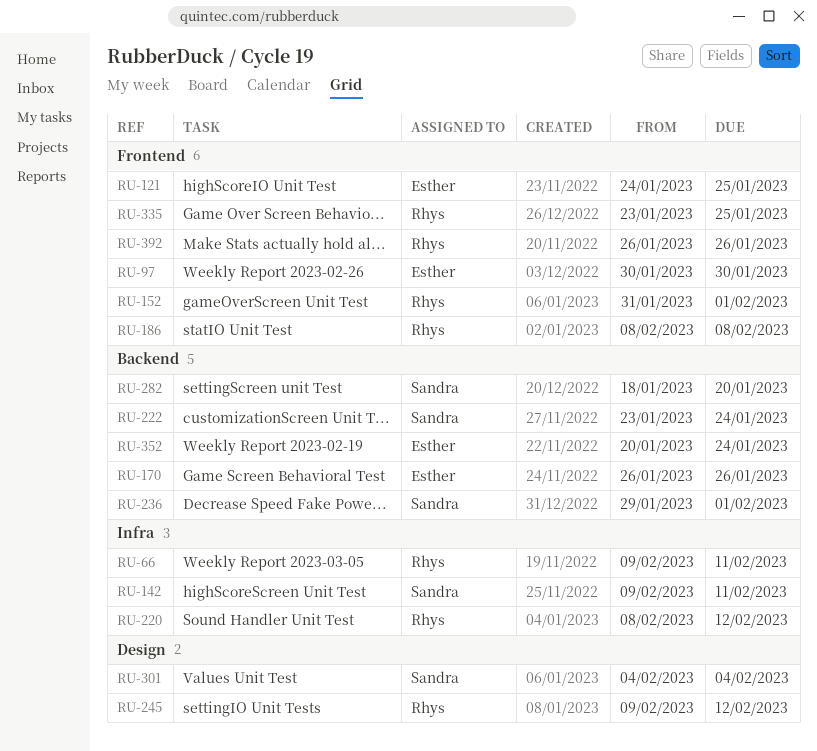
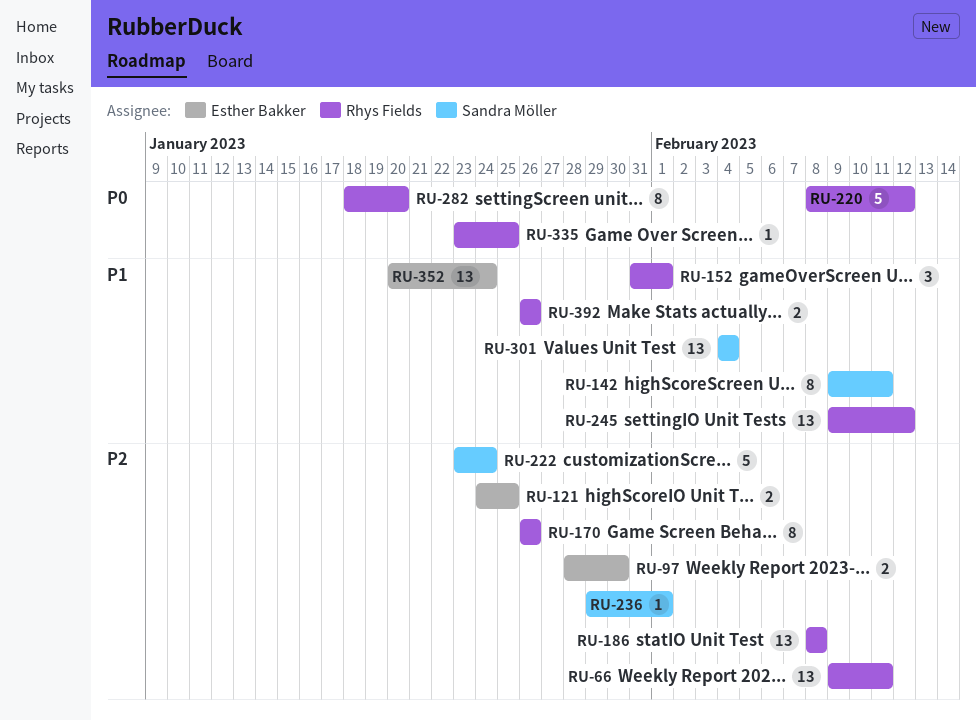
RU-97, start: Jan 30 -> Jan 28
RU-170, owner: Esther Bakker -> Rhys Fields
RU-282, owner: Sandra Möller -> Rhys Fields

